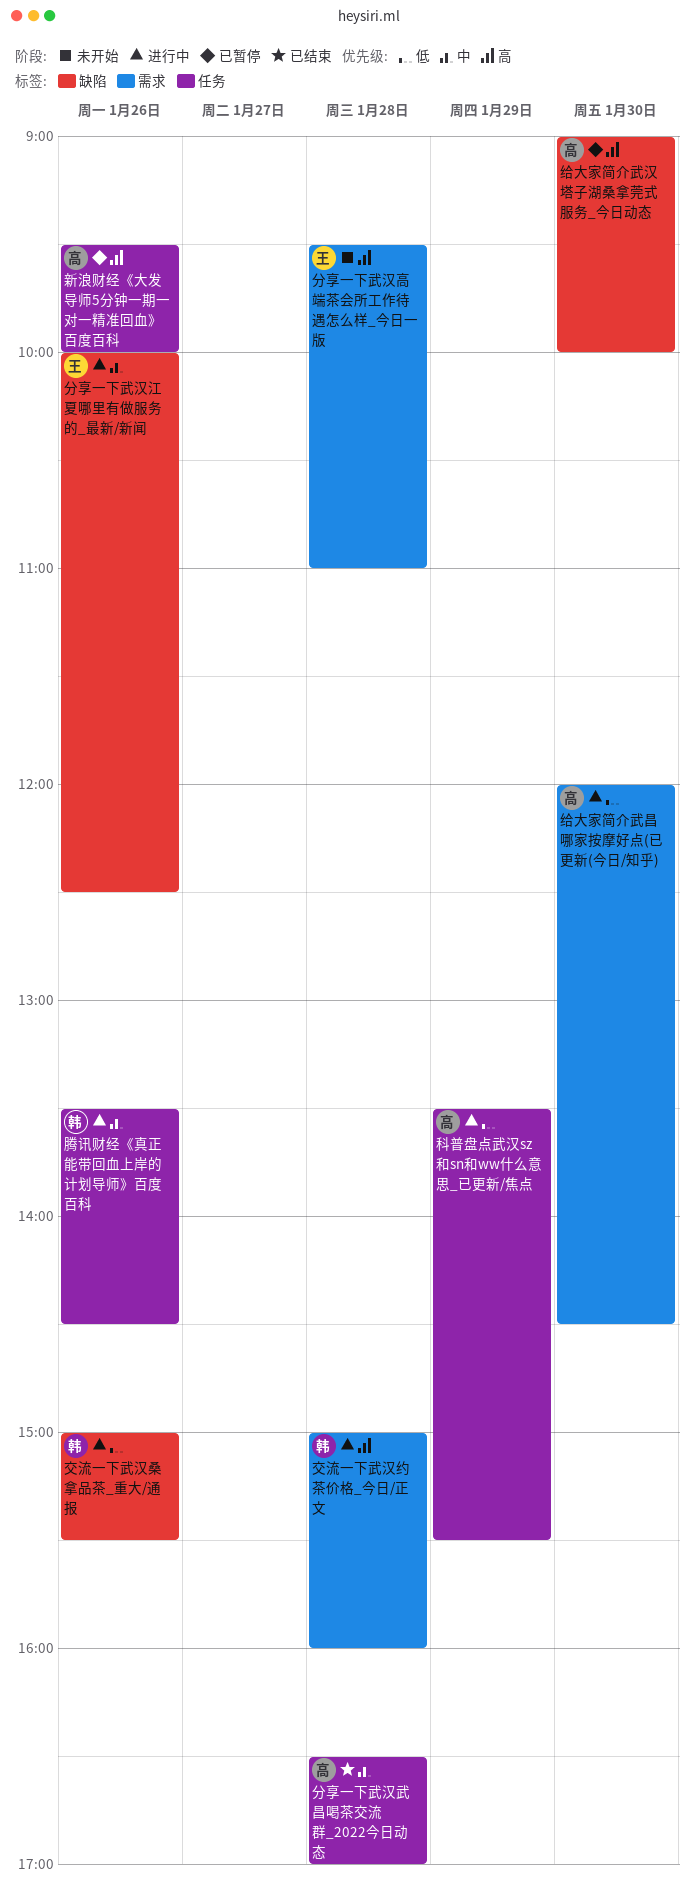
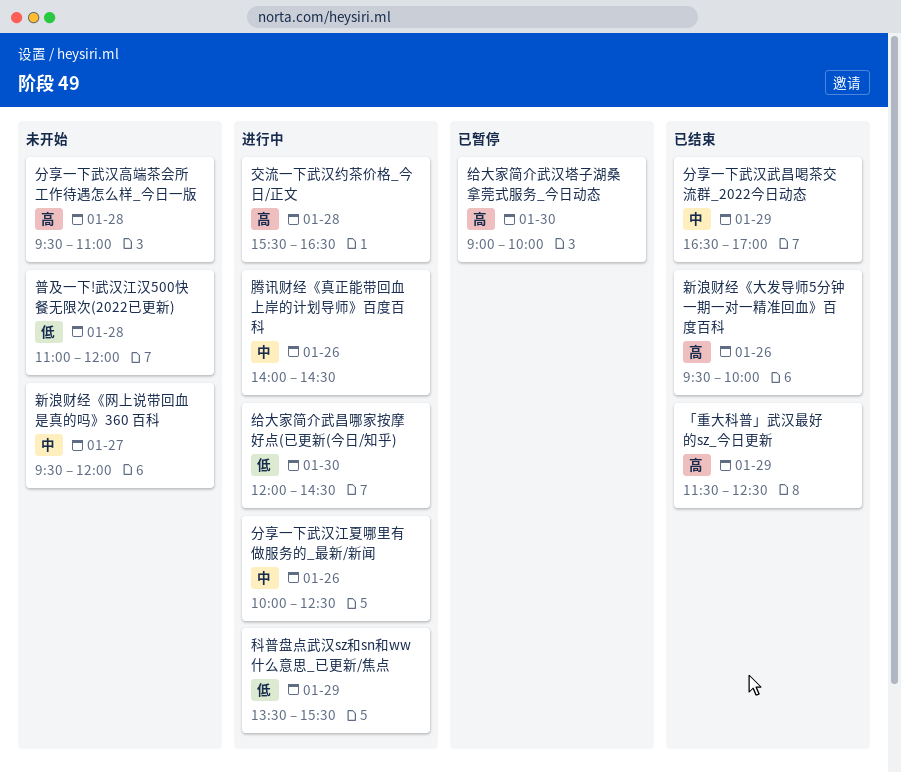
「重大科普」武汉最好的sz_今日更新: none -> present
交流一下武汉桑拿品茶_重大/通报: present -> none
交流一下武汉约茶价格_今日/正文, begins: 15:00 -> 15:30
交流一下武汉约茶价格_今日/正文, ends: 16:00 -> 16:30
分享一下武汉武昌喝茶交流群_2022今日动态, day: Jan 28 -> Jan 29
新浪财经《大发导师5分钟一期一对一精准回血》百度百科, status: 已暂停 -> 已结束
新浪财经《网上说带回血是真的吗》360 百科: none -> present
普及一下!武汉江汉500快餐无限次(2022已更新): none -> present
腾讯财经《真正能带回血上岸的计划导师》百度百科, begins: 13:30 -> 14:00

